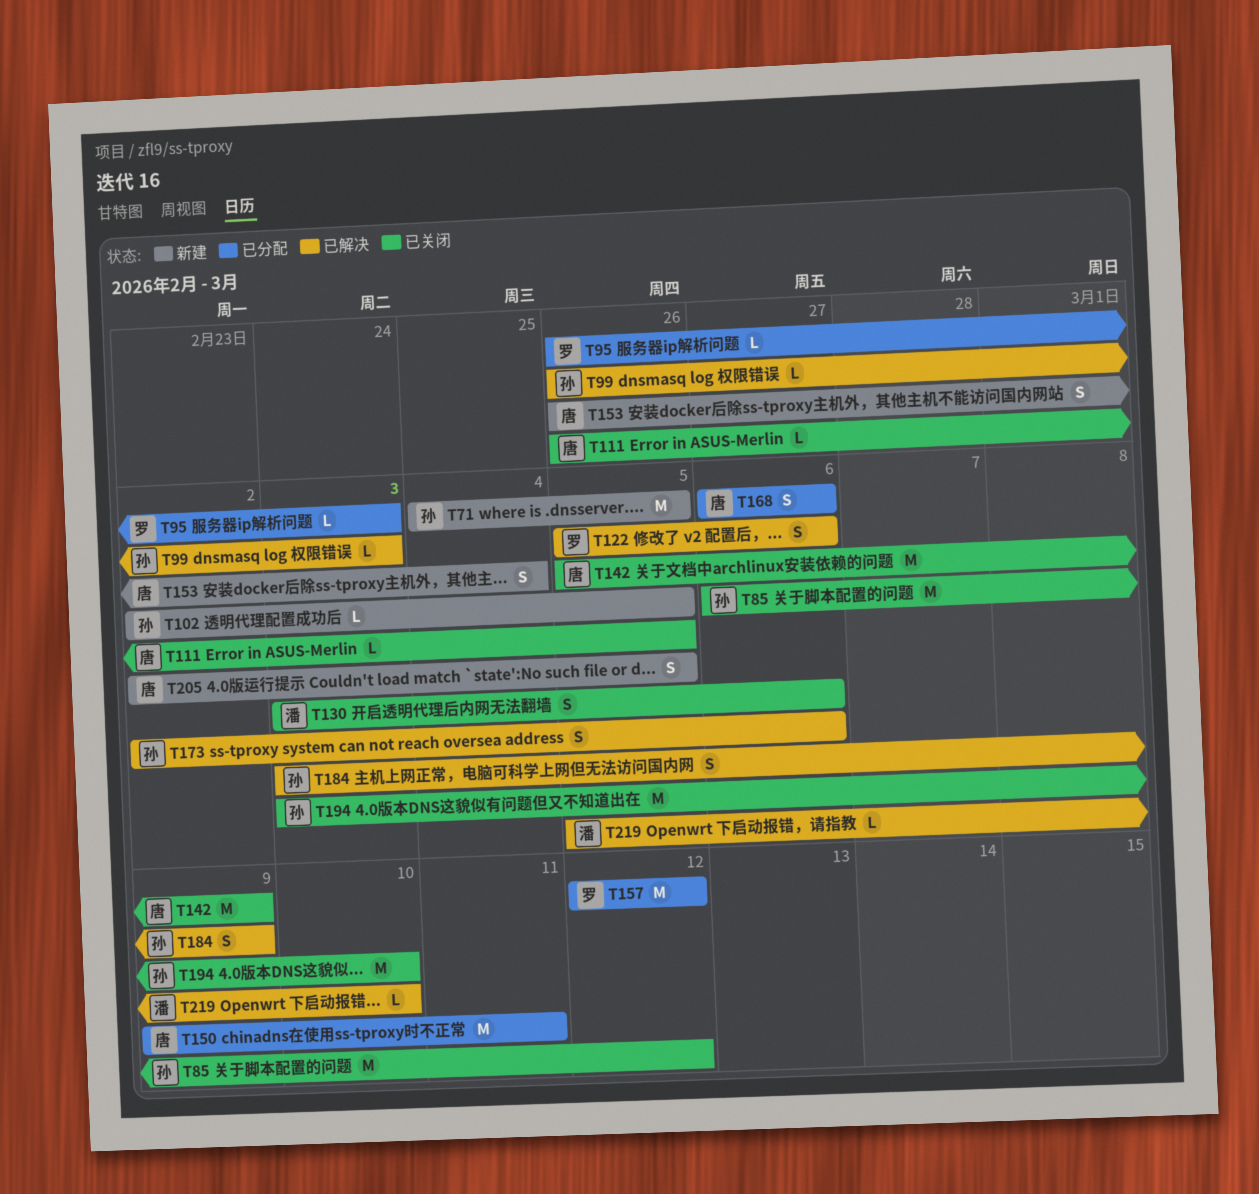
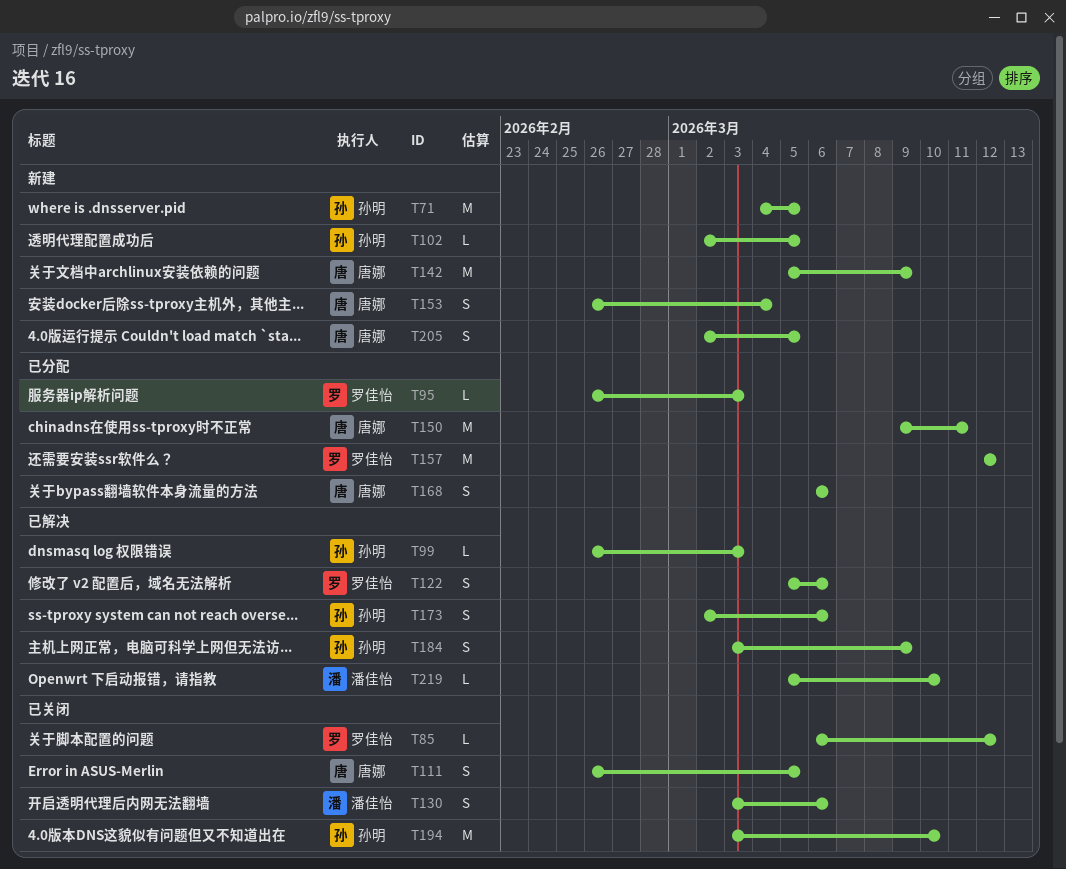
T85, owner: 孙明 -> 罗佳怡
T85, estimate: M -> L
T111, estimate: L -> S
T142, status: 已关闭 -> 新建

